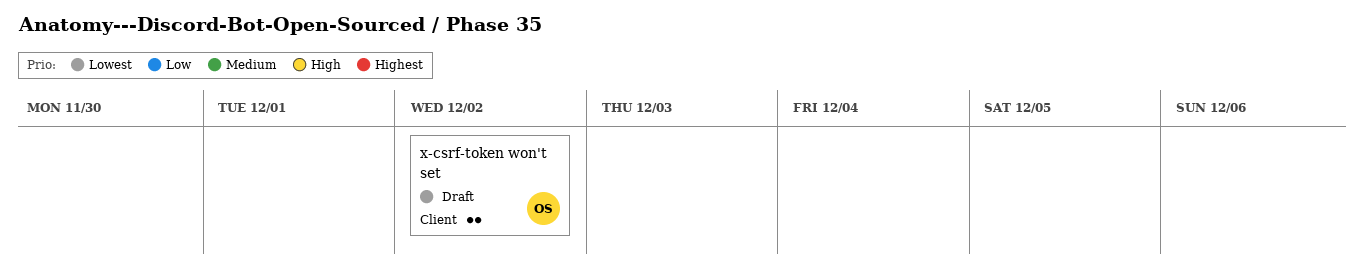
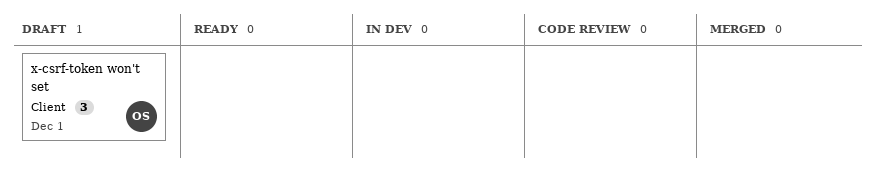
x-csrf-token won't set, estimate: 2 -> 3
x-csrf-token won't set, due: Dec 2 -> Dec 1

